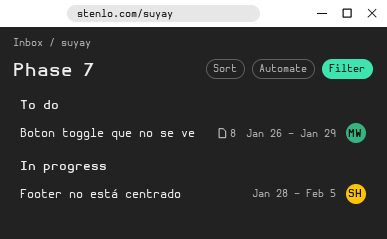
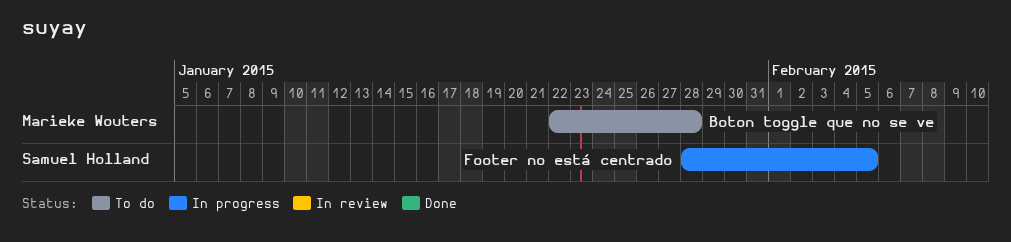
Boton toggle que no se ve, start: Jan 26 -> Jan 22
Boton toggle que no se ve, due: Jan 29 -> Jan 28

